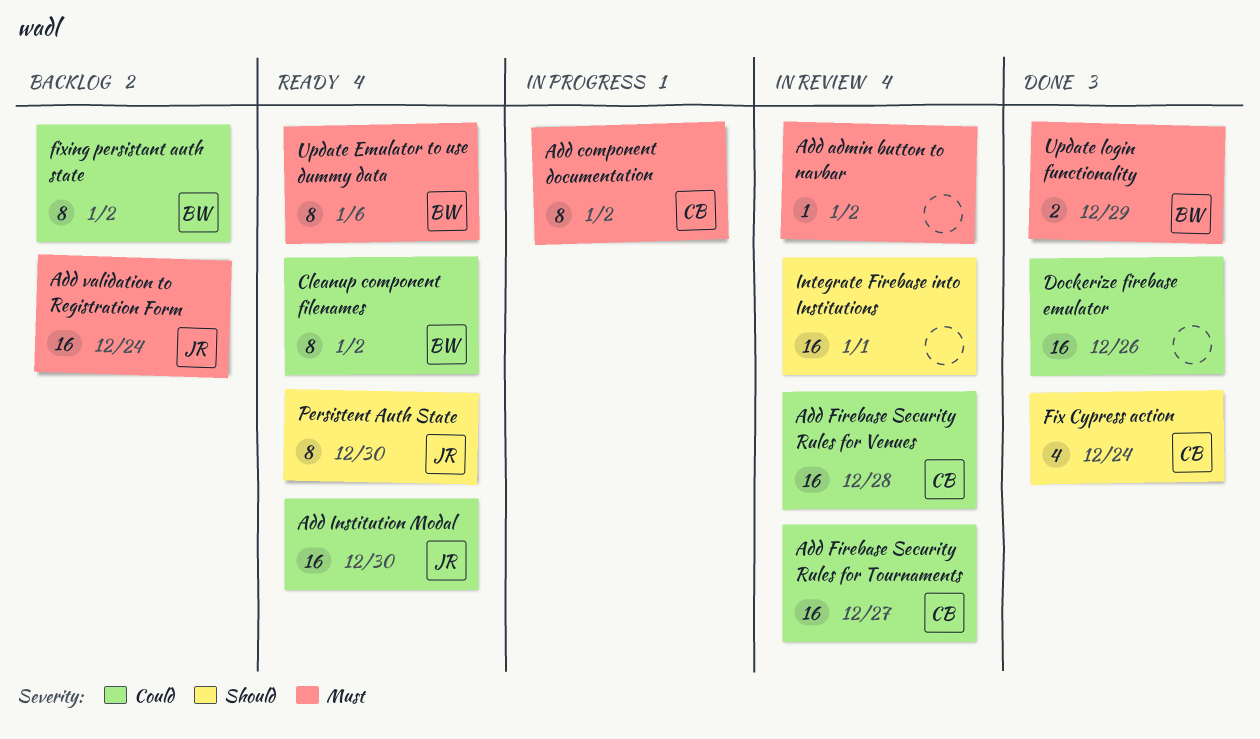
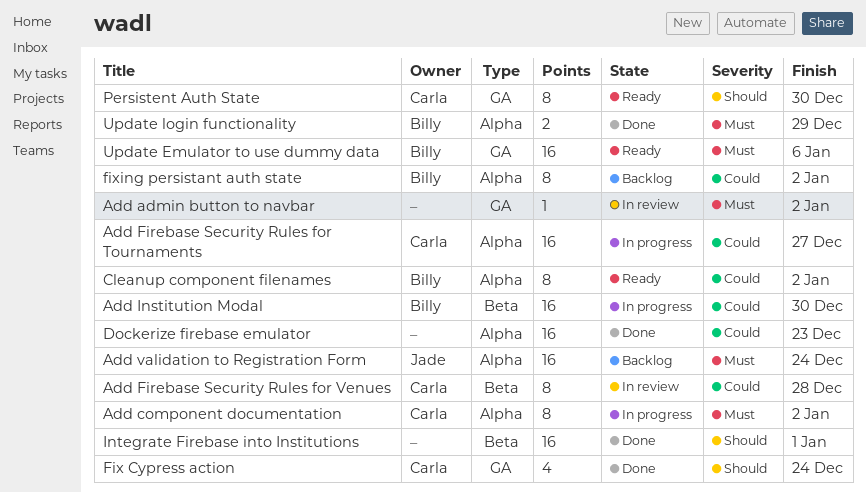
Add Firebase Security Rules for Tournaments, status: In review -> In progress
Add Firebase Security Rules for Venues, estimate: 16 -> 8
Add Institution Modal, status: Ready -> In progress
Add Institution Modal, owner: Jade -> Billy
Dockerize firebase emulator, due: Dec 26 -> Dec 23
Integrate Firebase into Institutions, status: In review -> Done
Persistent Auth State, owner: Jade -> Carla
Update Emulator to use dummy data, estimate: 8 -> 16

